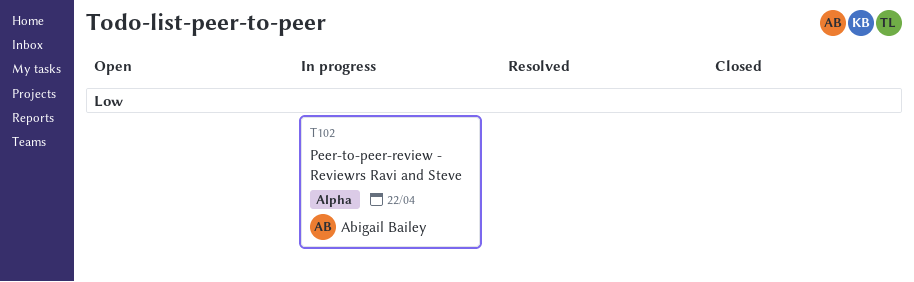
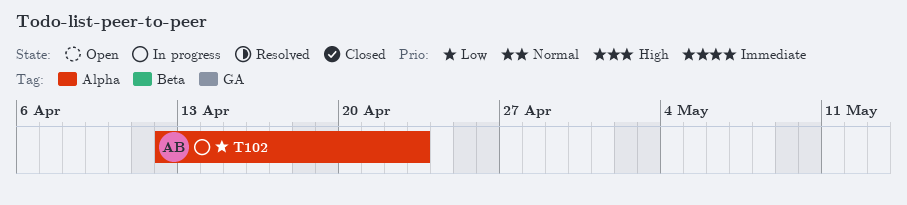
T102, due: Apr 22 -> Apr 23

